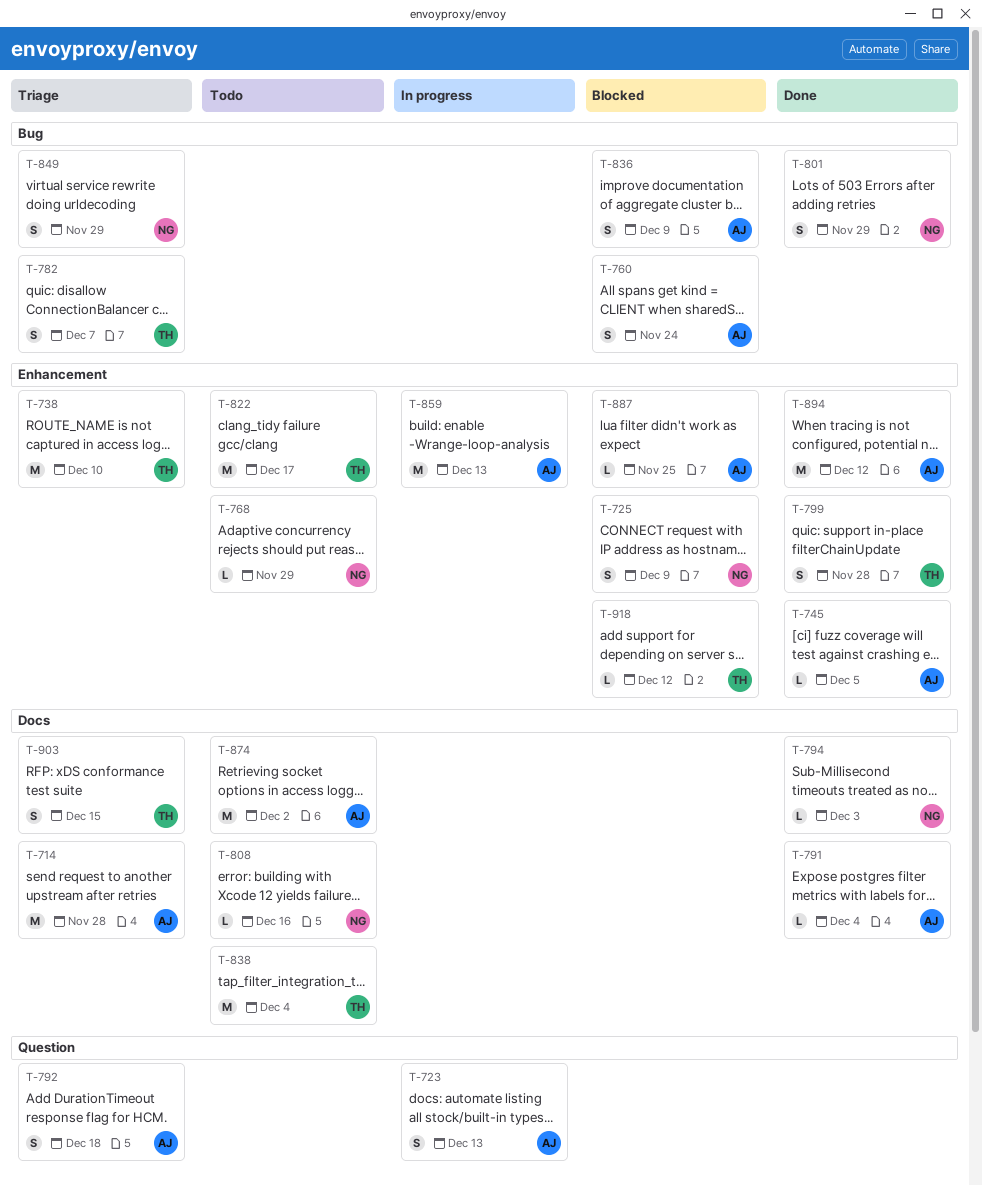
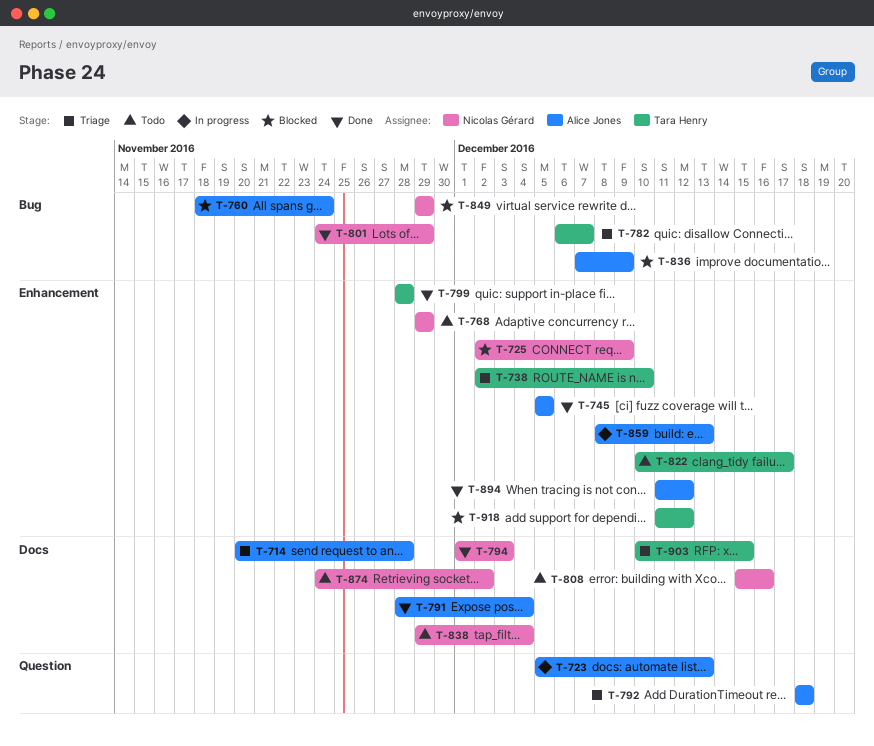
T-838, owner: Tara Henry -> Nicolas Gérard
T-849, status: Triage -> Blocked
T-874, owner: Alice Jones -> Nicolas Gérard
T-887: present -> none

